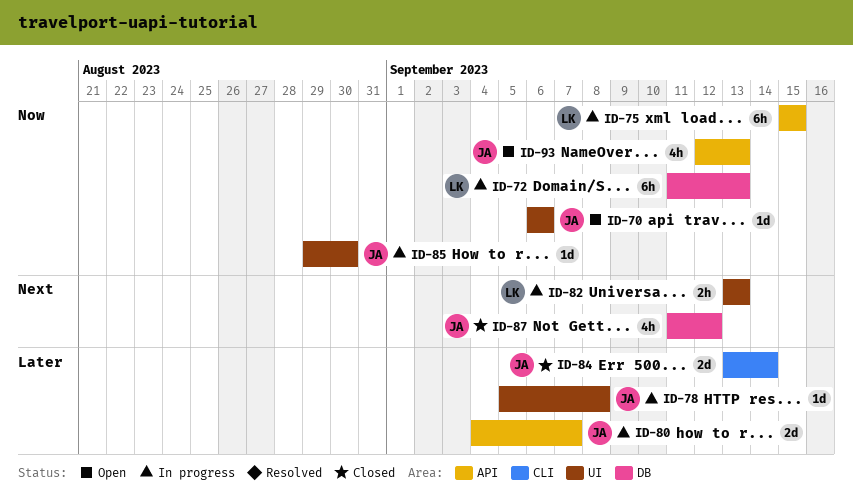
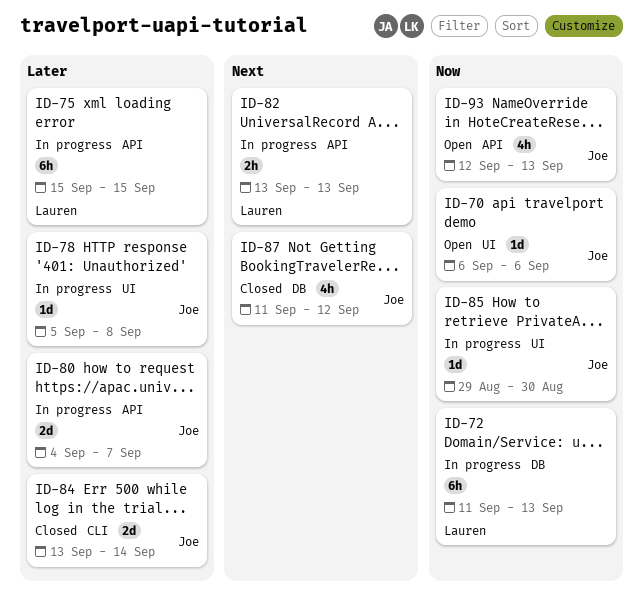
ID-75, priority: Now -> Later
ID-82, label: UI -> API

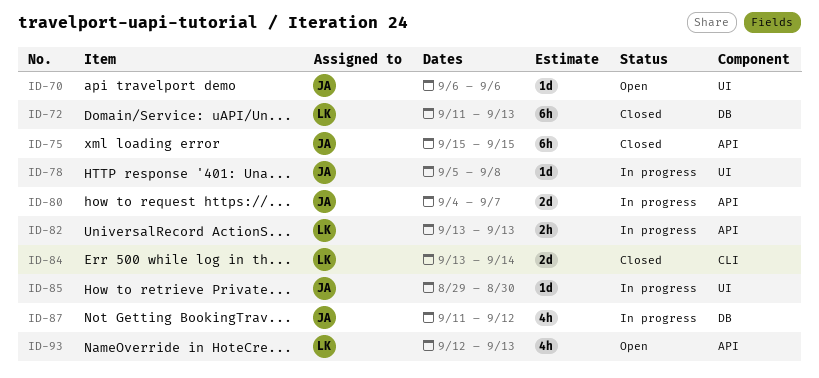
ID-72, status: In progress -> Closed
ID-75, status: In progress -> Closed
ID-75, owner: Lauren -> Joe
ID-84, owner: Joe -> Lauren
ID-87, status: Closed -> In progress
ID-93, owner: Joe -> Lauren

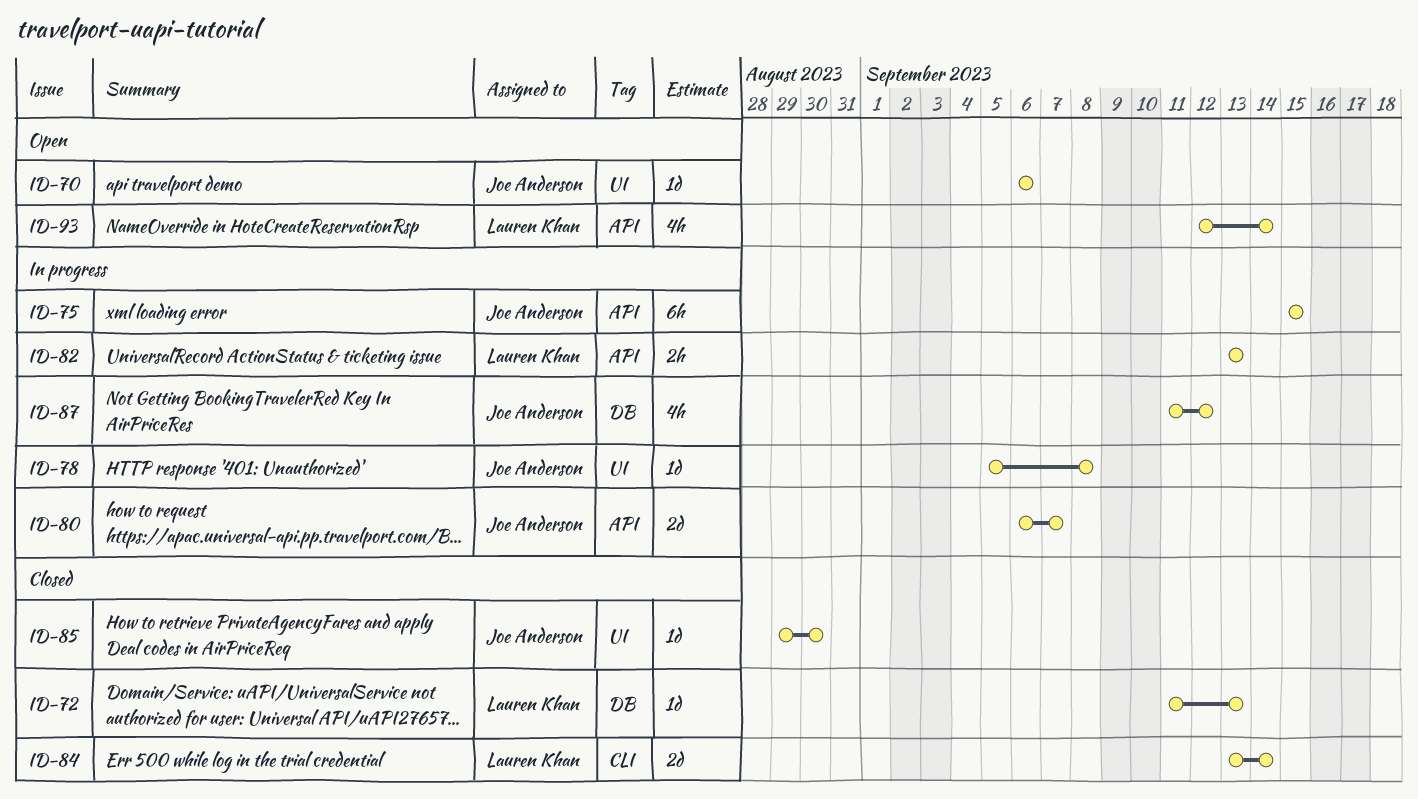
ID-72, estimate: 6h -> 1d
ID-75, status: Closed -> In progress
ID-80, start: Sep 4 -> Sep 6
ID-85, status: In progress -> Closed
ID-93, due: Sep 13 -> Sep 14

